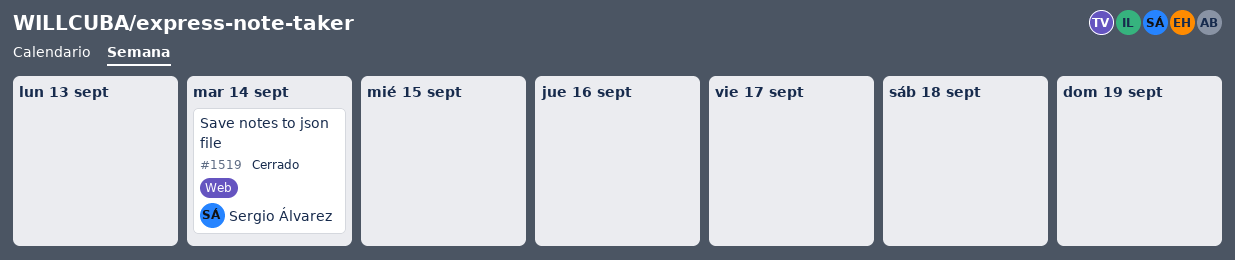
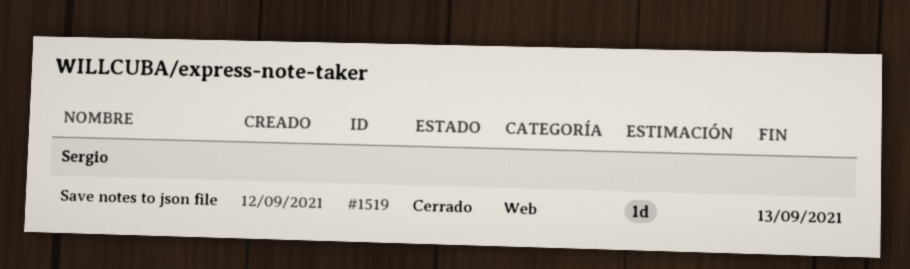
#1519, due: Sep 14 -> Sep 13

